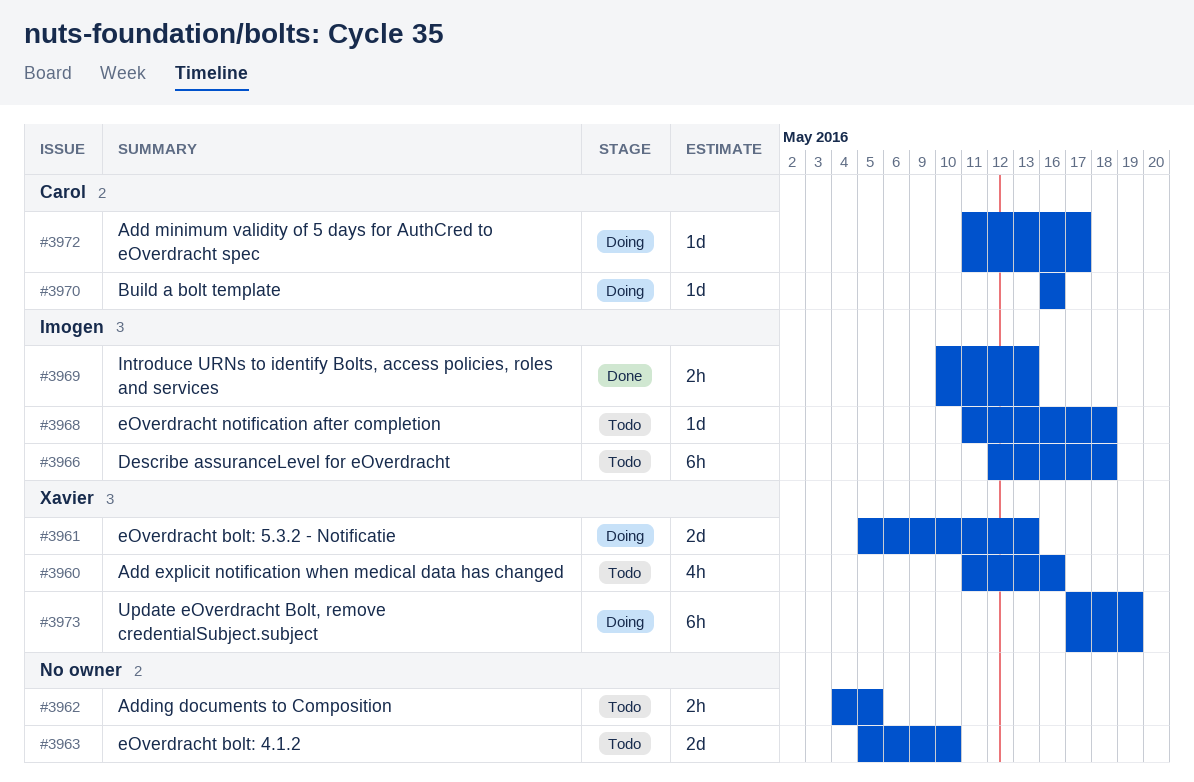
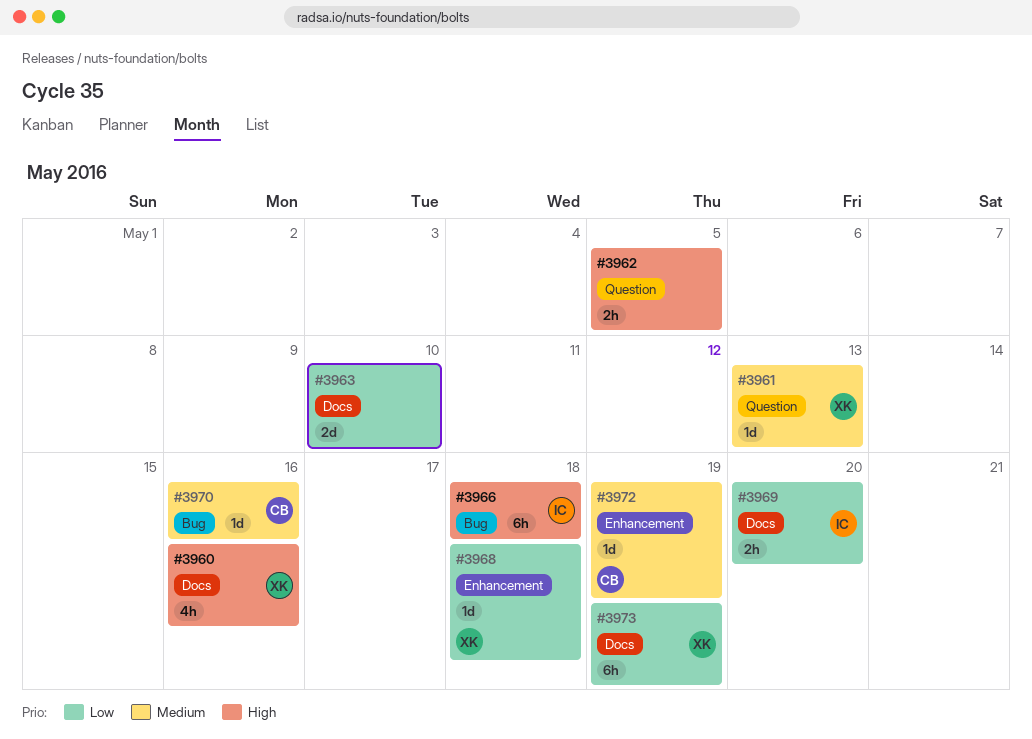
#3961, estimate: 2d -> 1d
#3968, owner: Imogen -> Xavier
#3969, due: May 13 -> May 20
#3972, due: May 17 -> May 19

